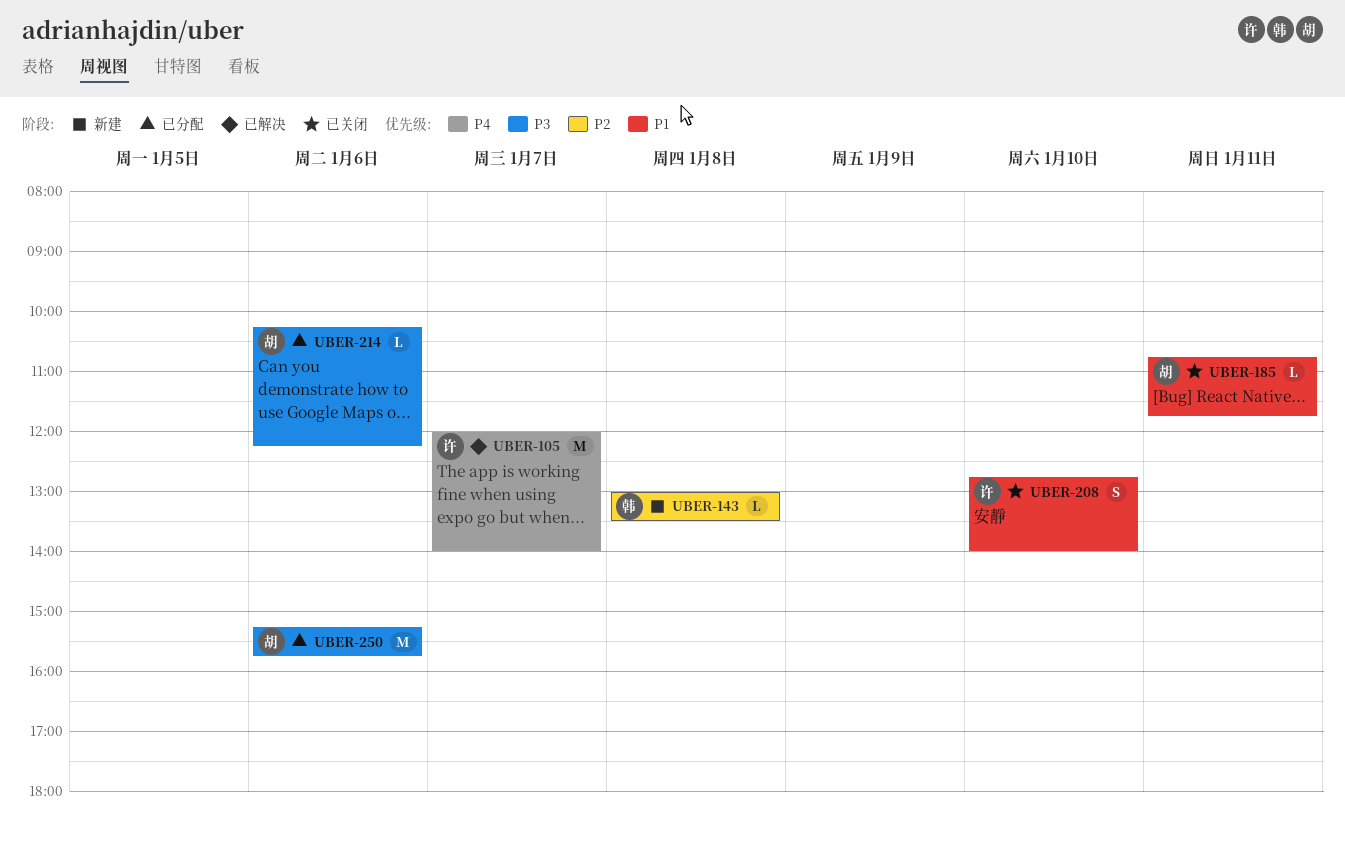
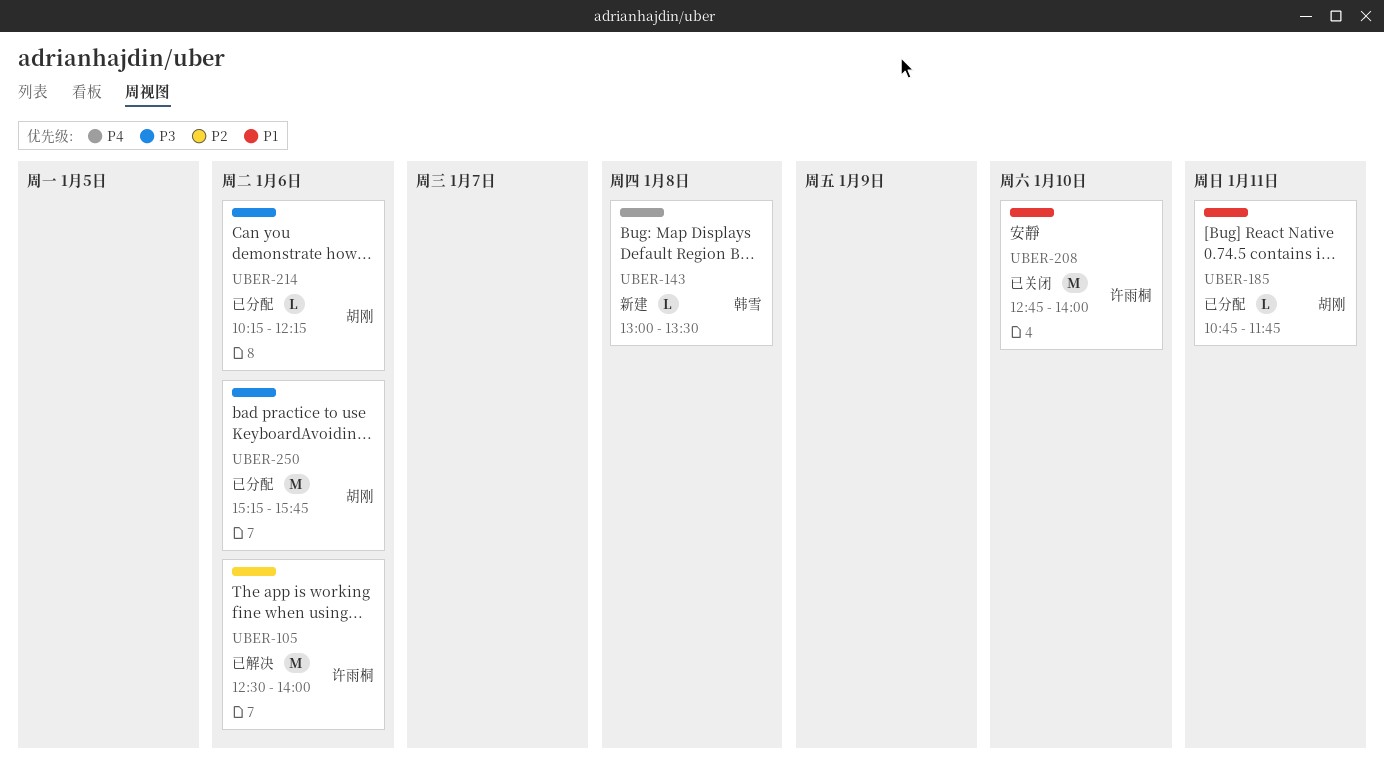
UBER-105, priority: P4 -> P2
UBER-105, day: Jan 7 -> Jan 6
UBER-105, begins: 12:00 -> 12:30
UBER-143, priority: P2 -> P4
UBER-185, status: 已关闭 -> 已分配
UBER-208, estimate: S -> M

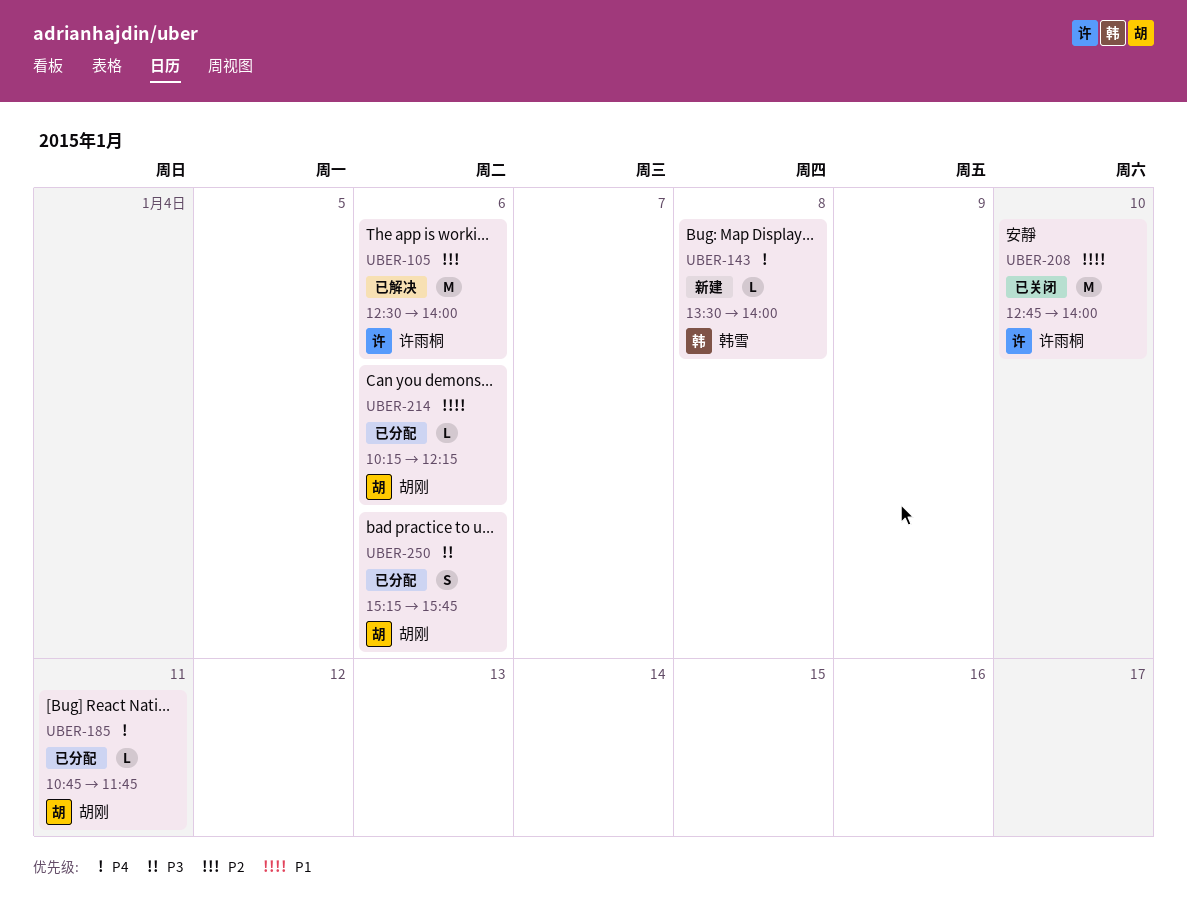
UBER-143, begins: 13:00 -> 13:30
UBER-143, ends: 13:30 -> 14:00
UBER-185, priority: P1 -> P4
UBER-214, priority: P3 -> P1
UBER-250, estimate: M -> S

